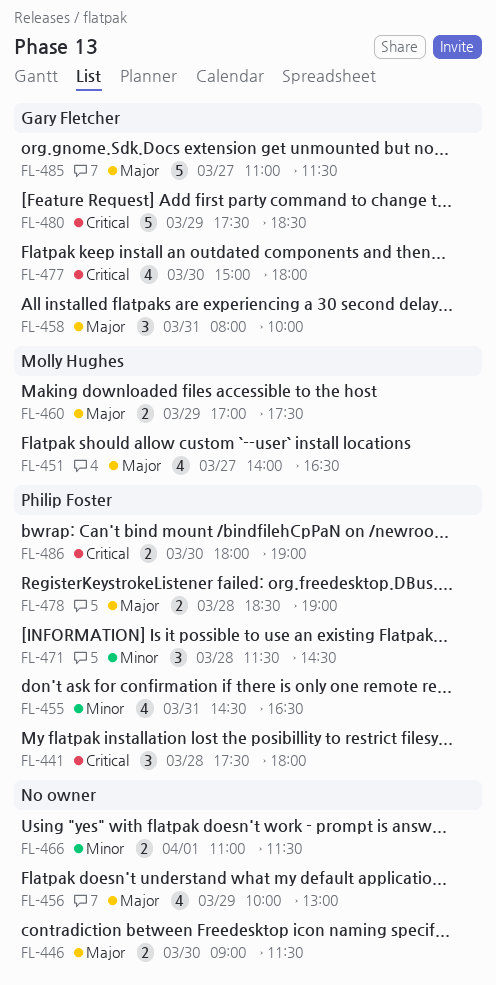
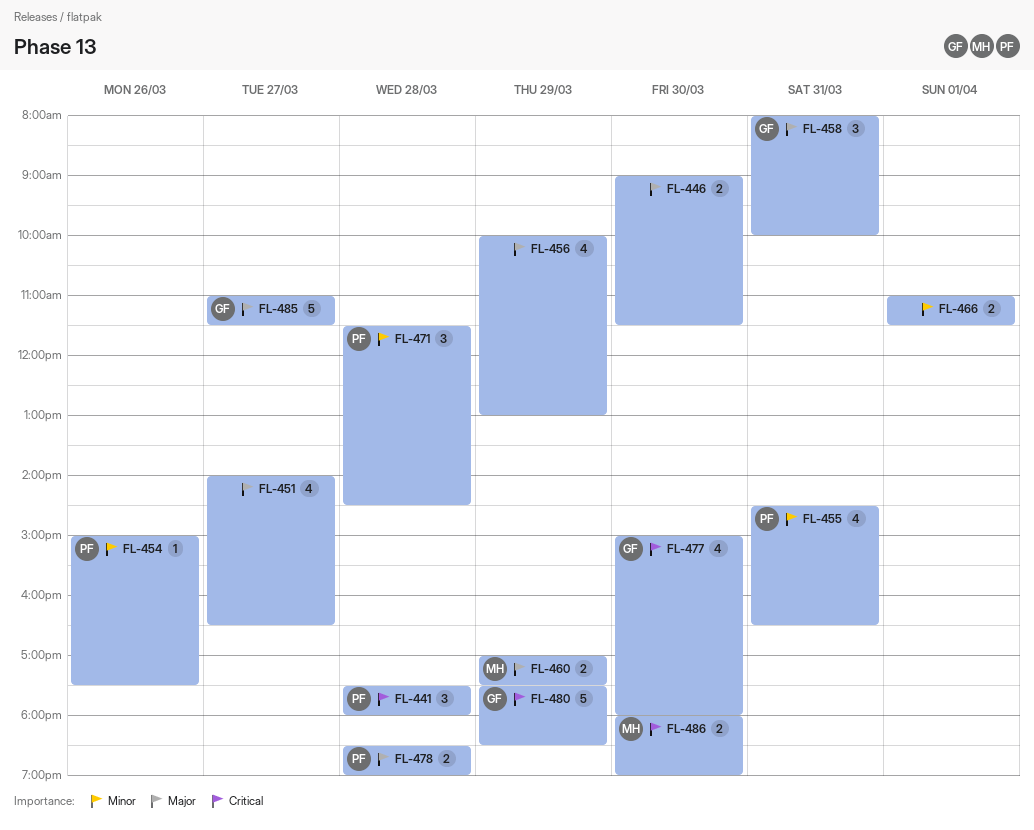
FL-451, owner: Molly Hughes -> none
FL-454: none -> present
FL-486, owner: Philip Foster -> Molly Hughes

